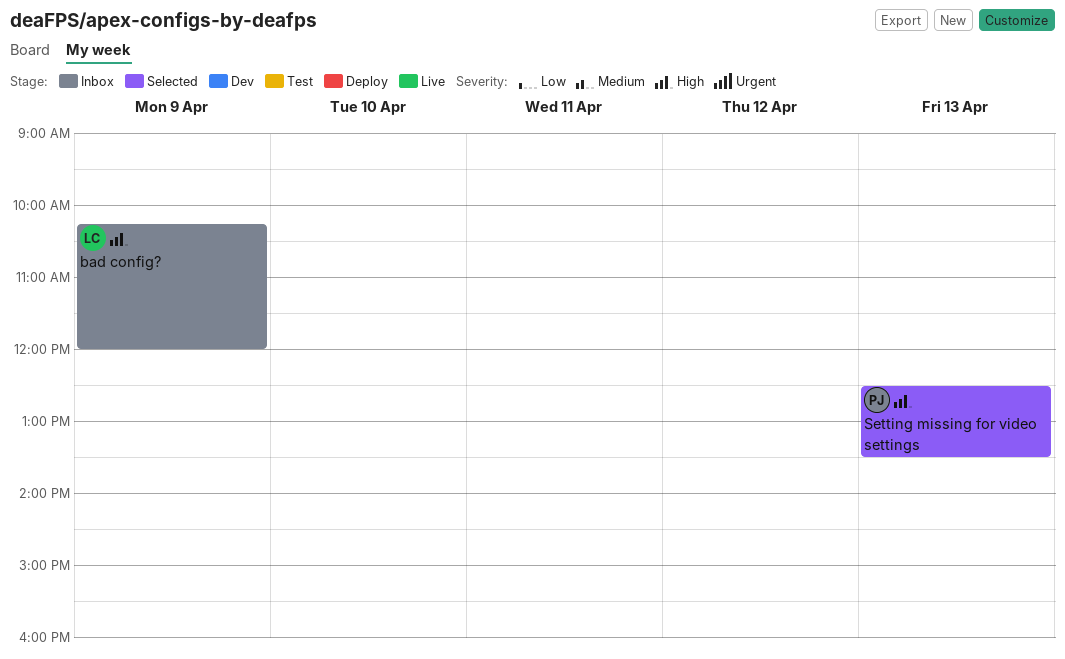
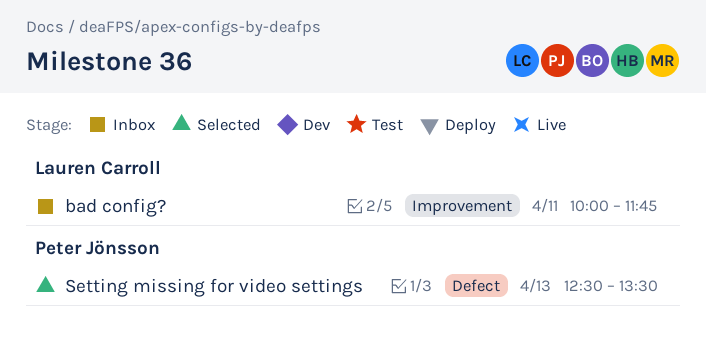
bad config?, day: Apr 9 -> Apr 11
bad config?, begins: 10:15 -> 10:00
bad config?, ends: 12:00 -> 11:45

